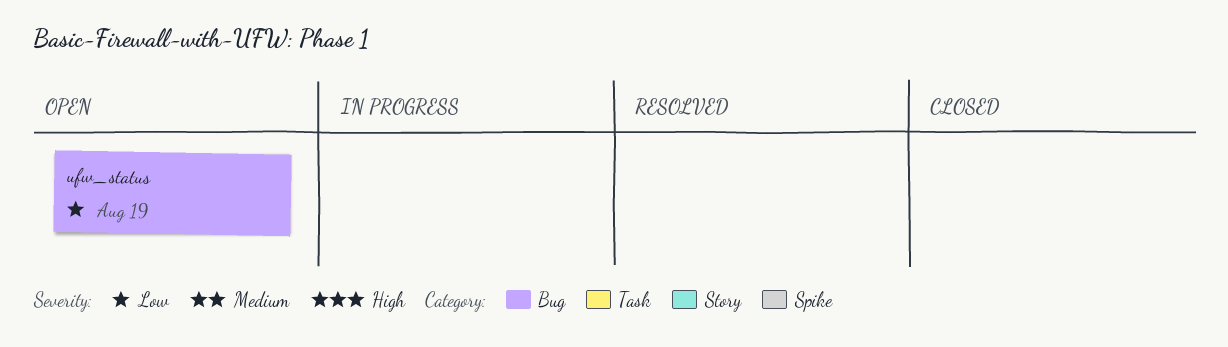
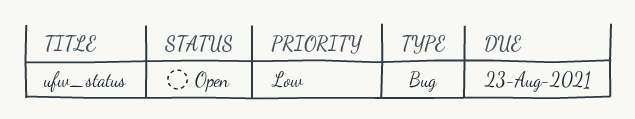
ufw_status, due: Aug 19 -> Aug 23

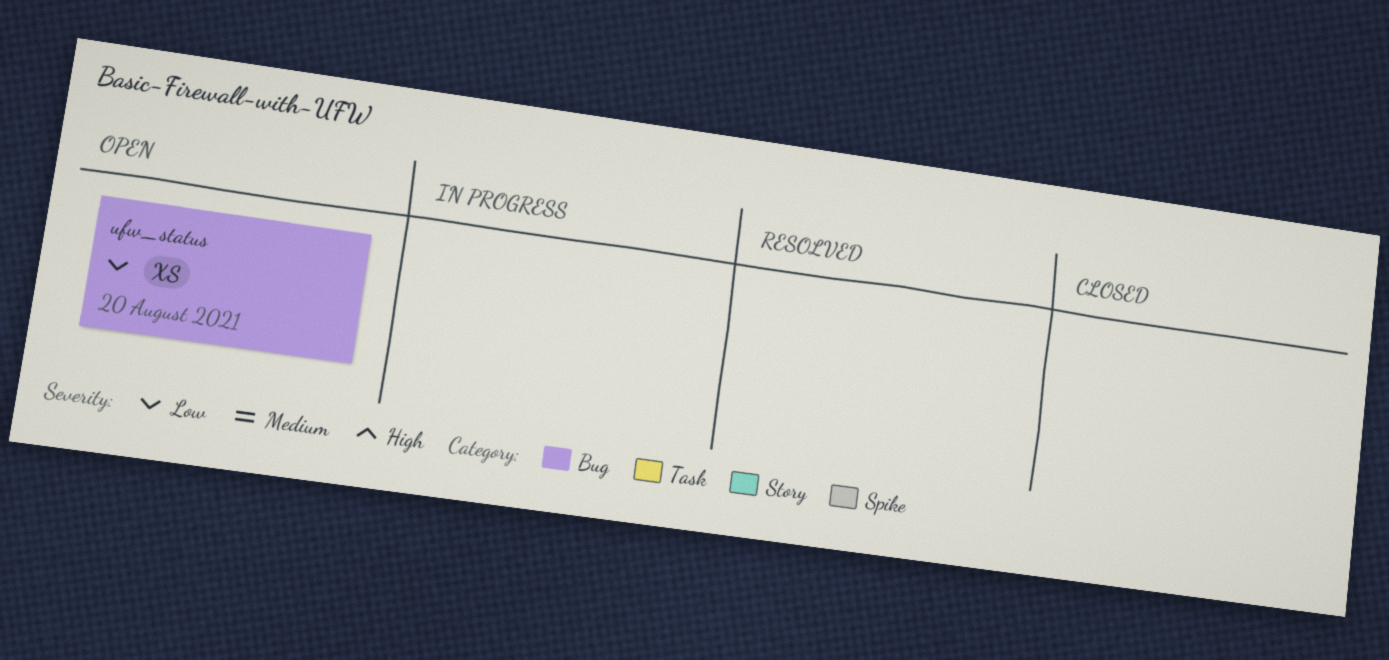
ufw_status, due: Aug 23 -> Aug 20

